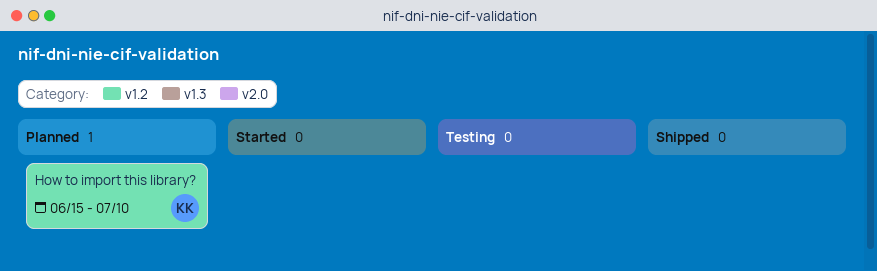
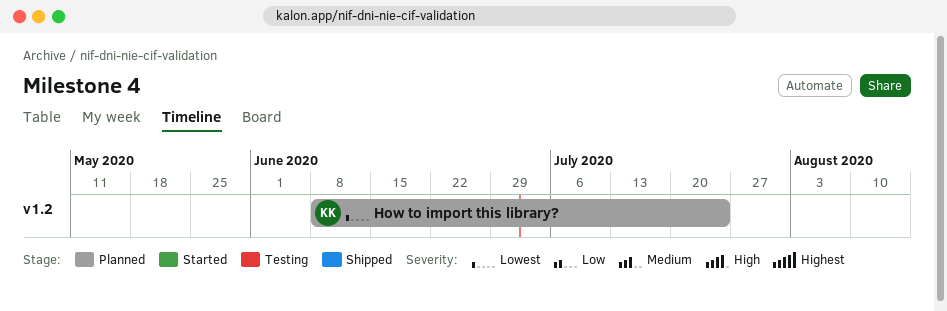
How to import this library?, start: Jun 15 -> Jun 8
How to import this library?, due: Jul 10 -> Jul 24

